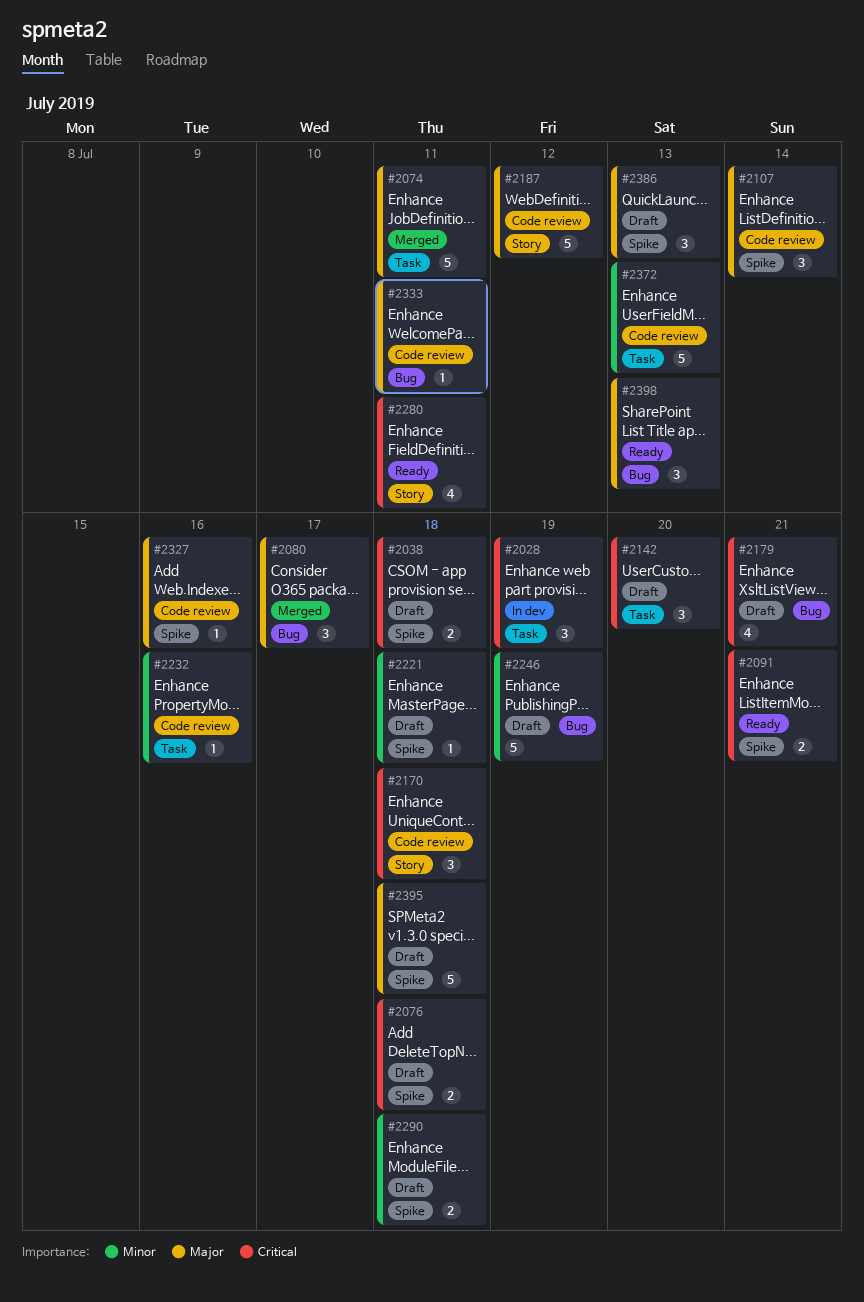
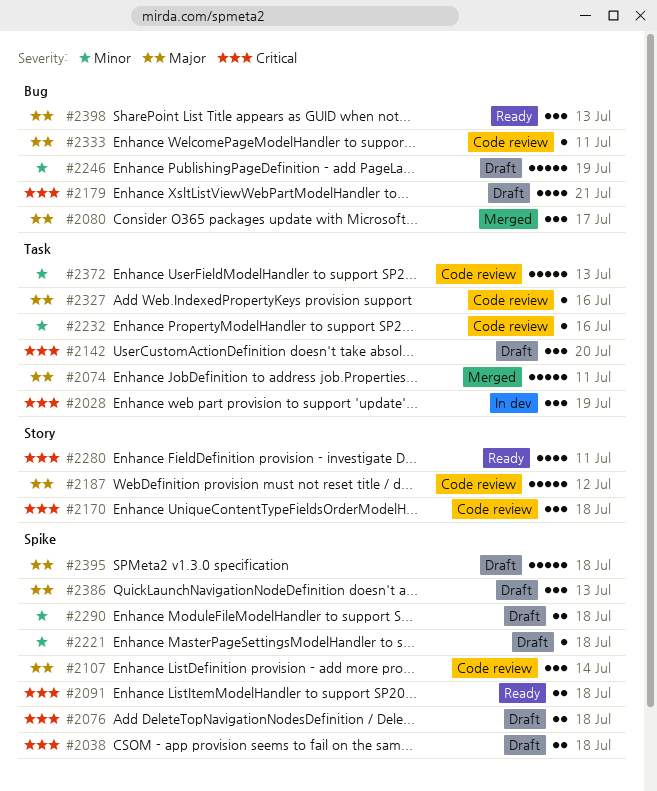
#2091, due: Jul 21 -> Jul 18
#2327, label: Spike -> Task

